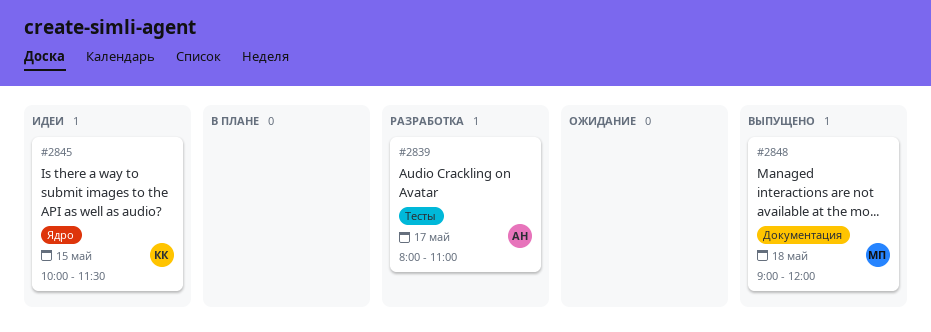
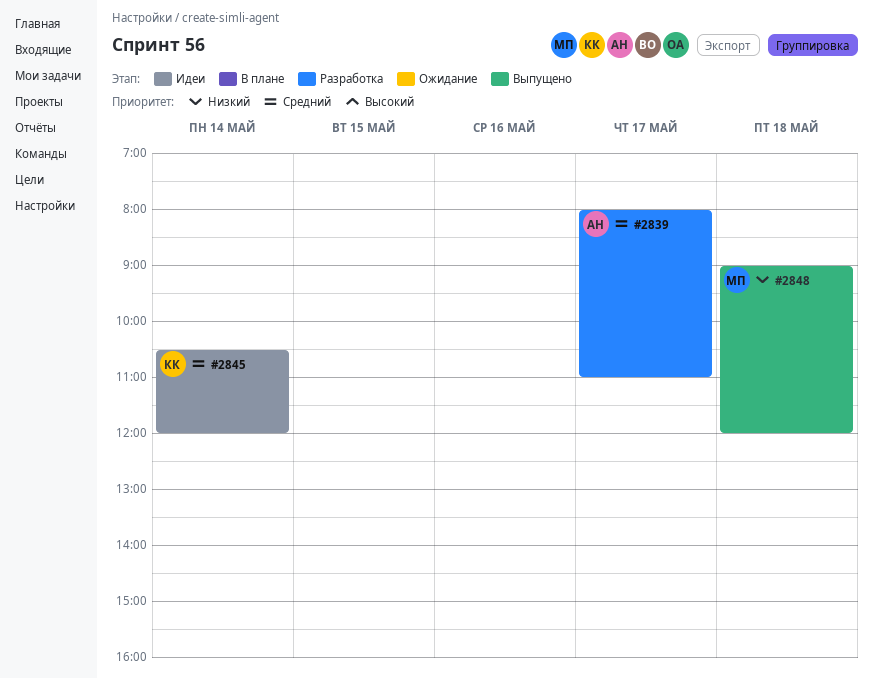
#2845, day: May 15 -> May 14
#2845, begins: 10:00 -> 10:30
#2845, ends: 11:30 -> 12:00

